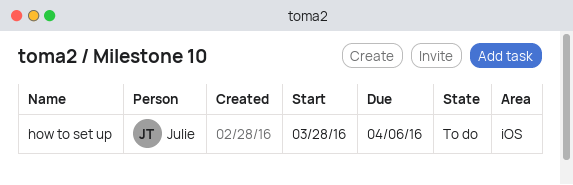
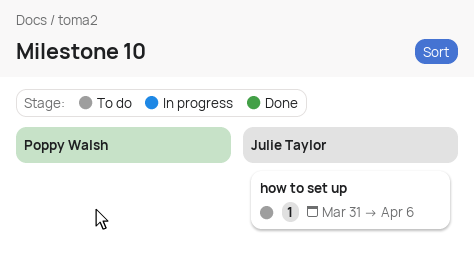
how to set up, start: Mar 28 -> Mar 31

